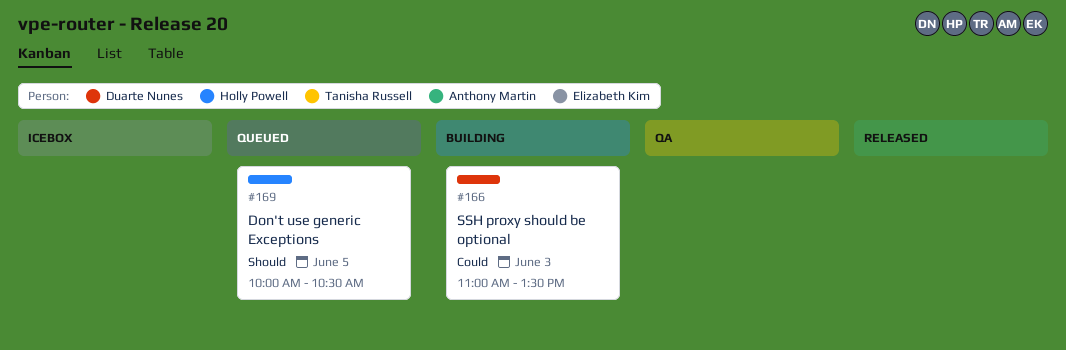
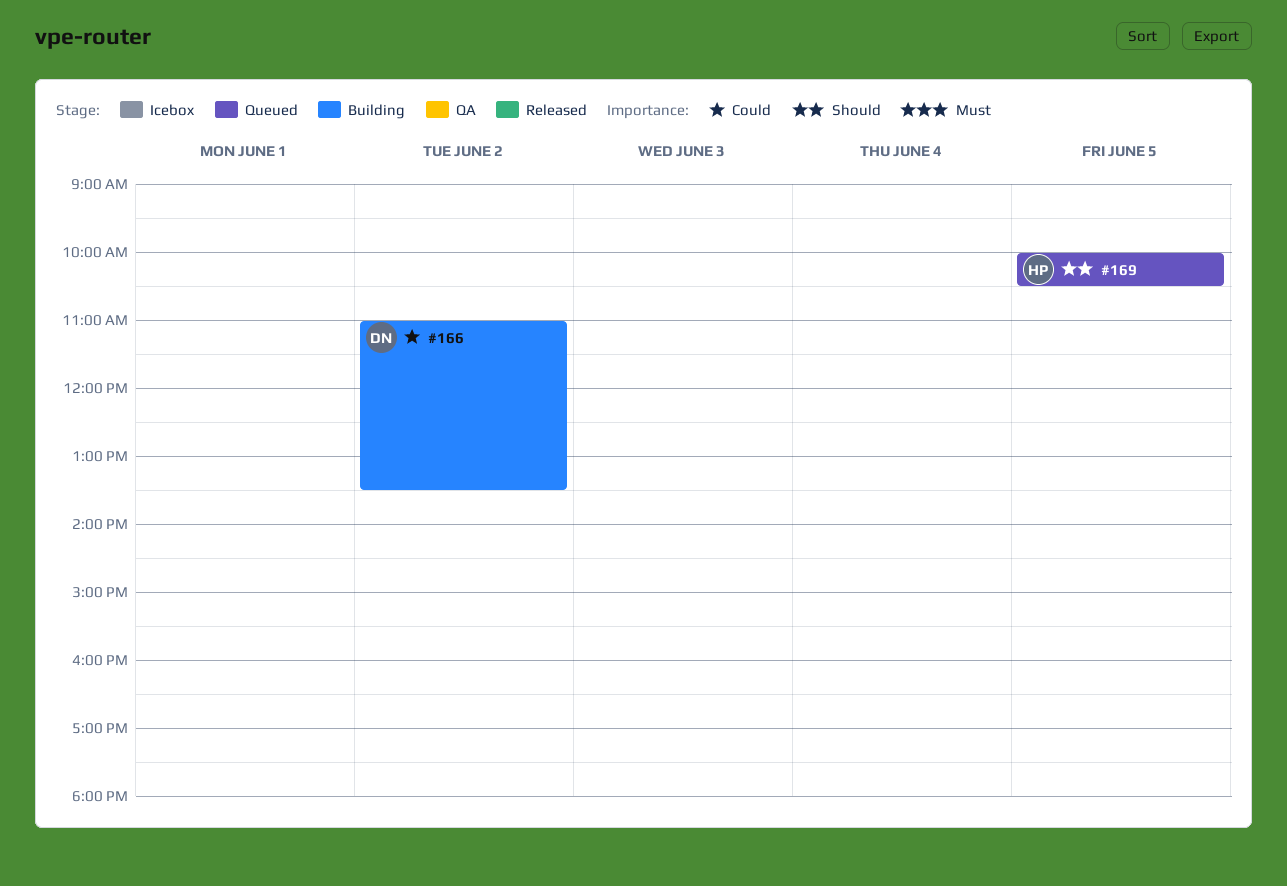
#166, day: Jun 3 -> Jun 2

